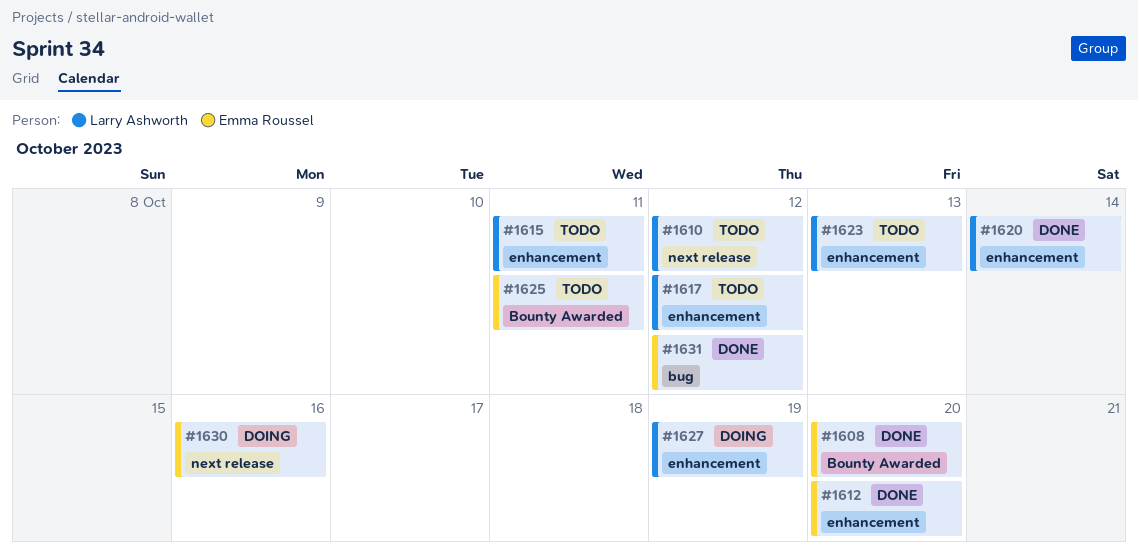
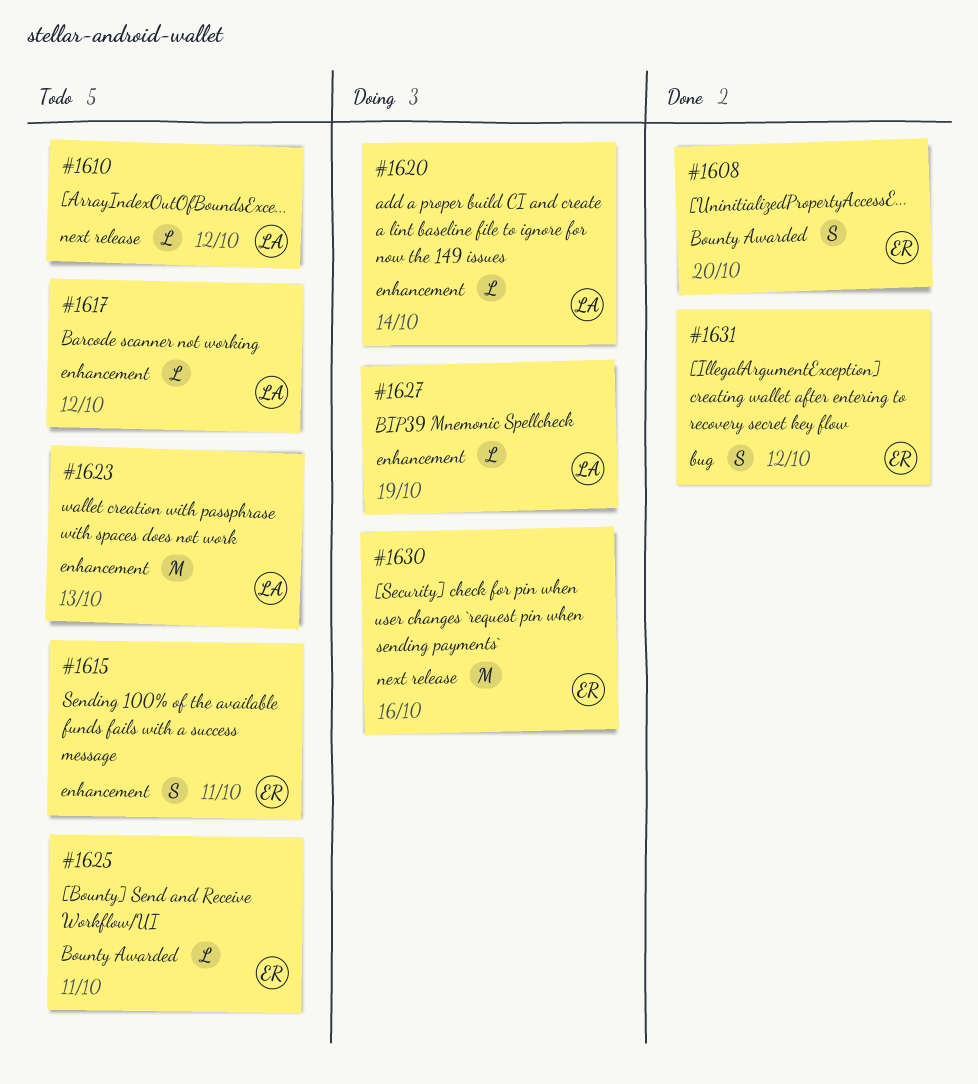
#1612: present -> none
#1615, owner: Larry Ashworth -> Emma Roussel
#1620, status: Done -> Doing

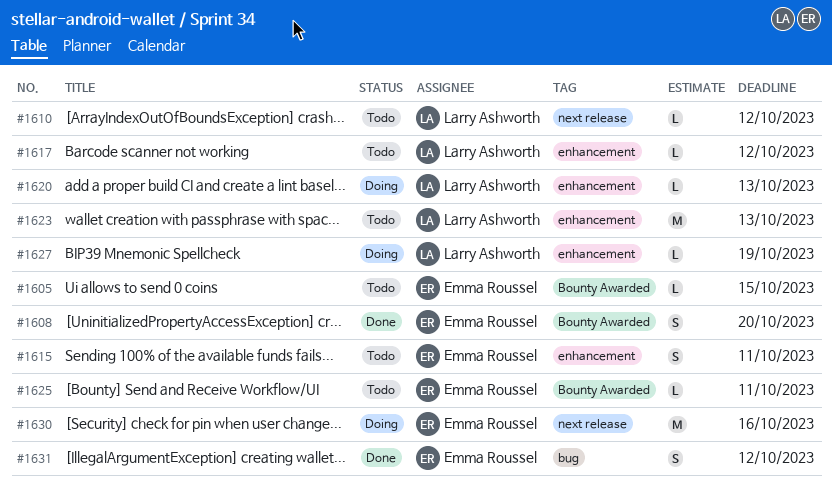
#1605: none -> present
#1620, due: Oct 14 -> Oct 13

